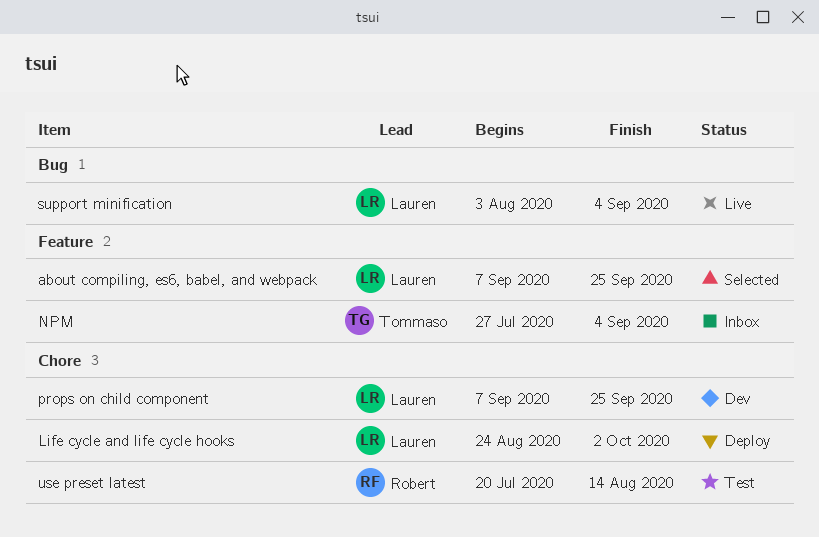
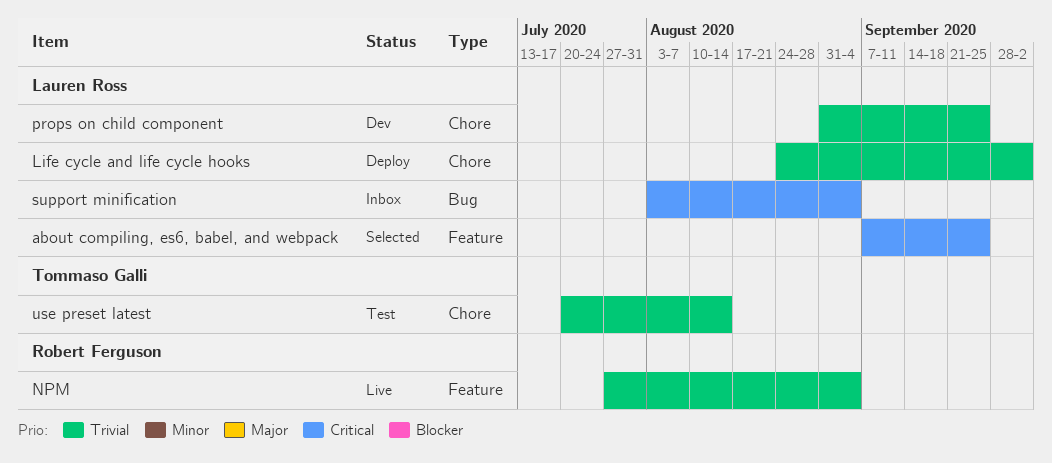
NPM, status: Inbox -> Live
NPM, owner: Tommaso Galli -> Robert Ferguson
props on child component, start: Sep 7 -> Aug 31
support minification, status: Live -> Inbox
use preset latest, owner: Robert Ferguson -> Tommaso Galli

